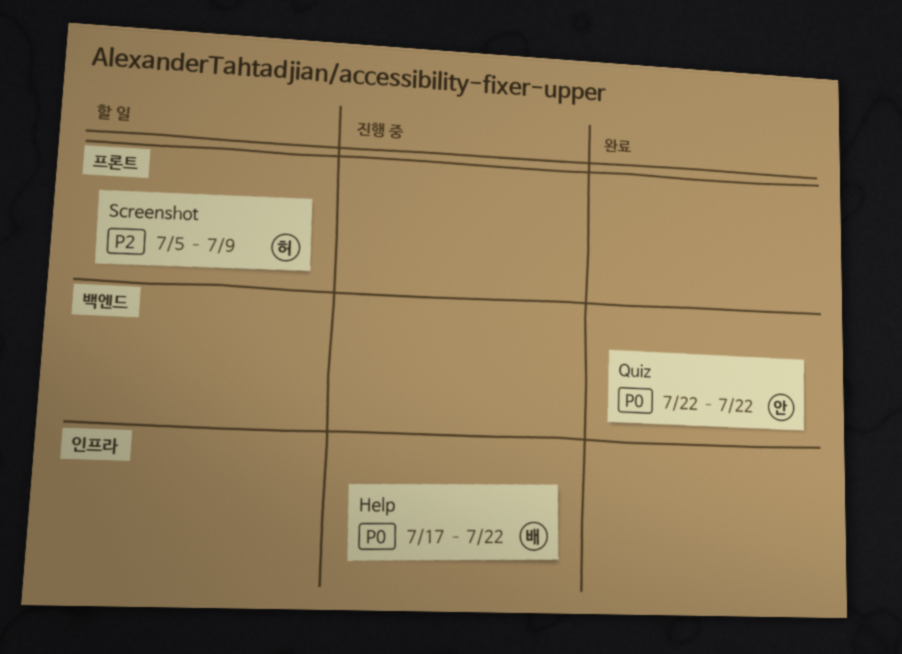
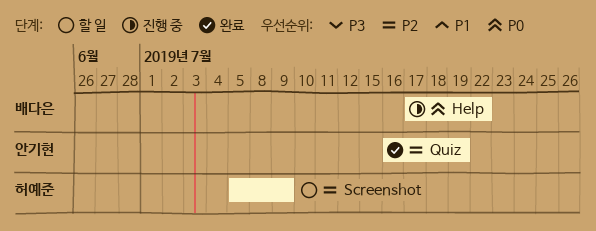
Quiz, priority: P0 -> P2
Quiz, start: Jul 22 -> Jul 16
Quiz, due: Jul 22 -> Jul 19

